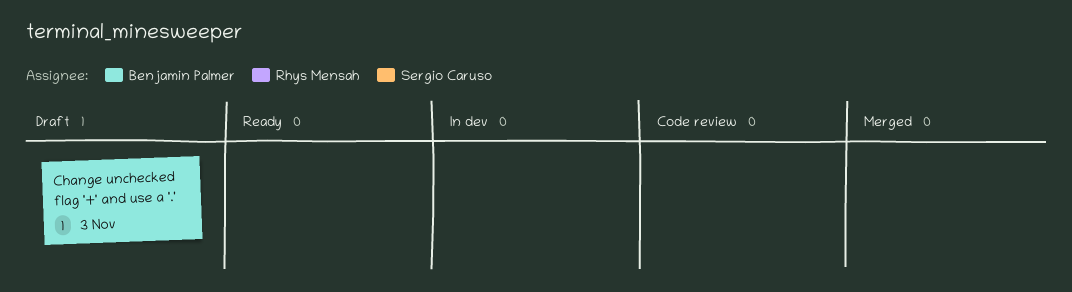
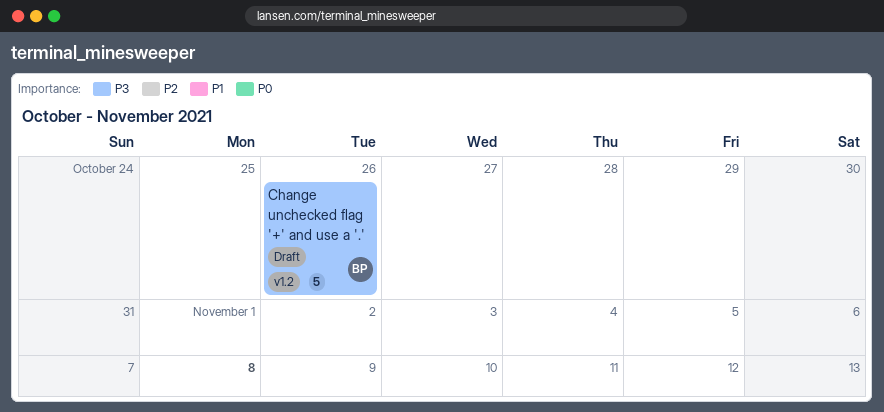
Change unchecked flag '+' and use a '.', estimate: 1 -> 5
Change unchecked flag '+' and use a '.', due: Nov 3 -> Oct 26

